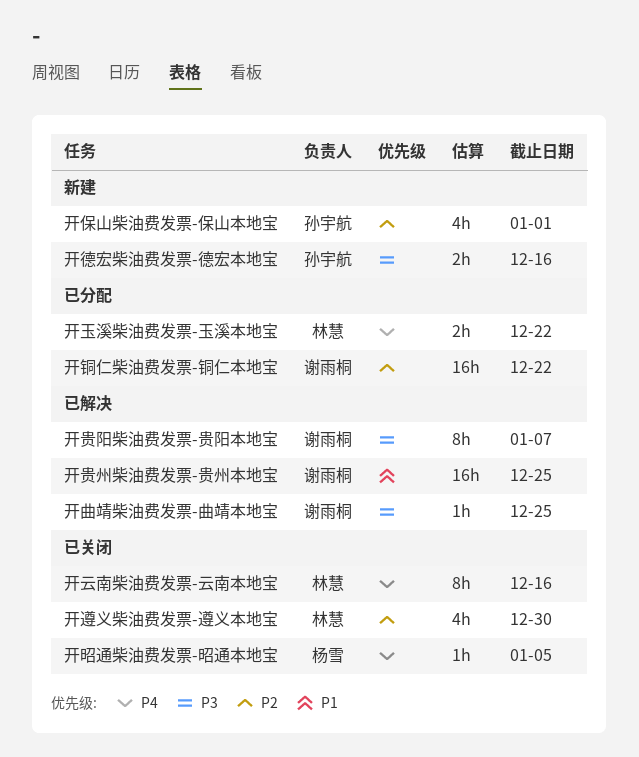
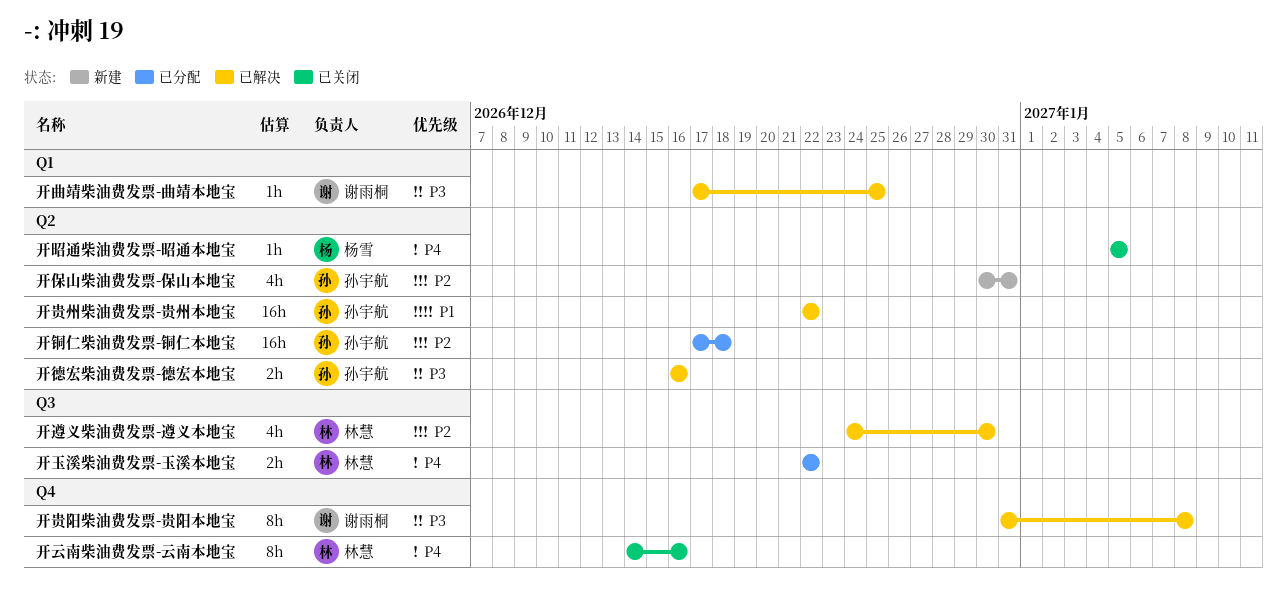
开保山柴油费发票-保山本地宝, due: Jan 1 -> Dec 31
开德宏柴油费发票-德宏本地宝, status: 新建 -> 已解决
开贵州柴油费发票-贵州本地宝, owner: 谢雨桐 -> 孙宇航
开贵州柴油费发票-贵州本地宝, due: Dec 25 -> Dec 22
开贵阳柴油费发票-贵阳本地宝, due: Jan 7 -> Jan 8
开遵义柴油费发票-遵义本地宝, status: 已关闭 -> 已解决
开铜仁柴油费发票-铜仁本地宝, owner: 谢雨桐 -> 孙宇航
开铜仁柴油费发票-铜仁本地宝, due: Dec 22 -> Dec 18

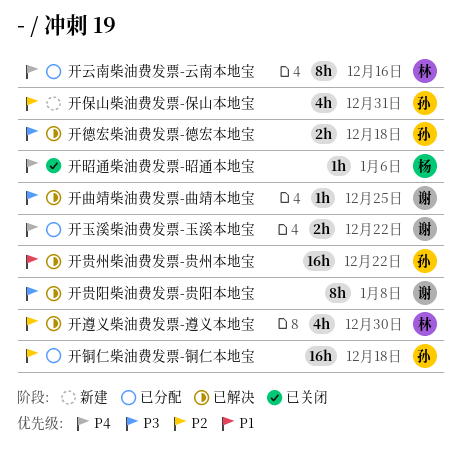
开云南柴油费发票-云南本地宝, status: 已关闭 -> 已分配
开德宏柴油费发票-德宏本地宝, due: Dec 16 -> Dec 18
开昭通柴油费发票-昭通本地宝, due: Jan 5 -> Jan 6
开玉溪柴油费发票-玉溪本地宝, owner: 林慧 -> 谢雨桐

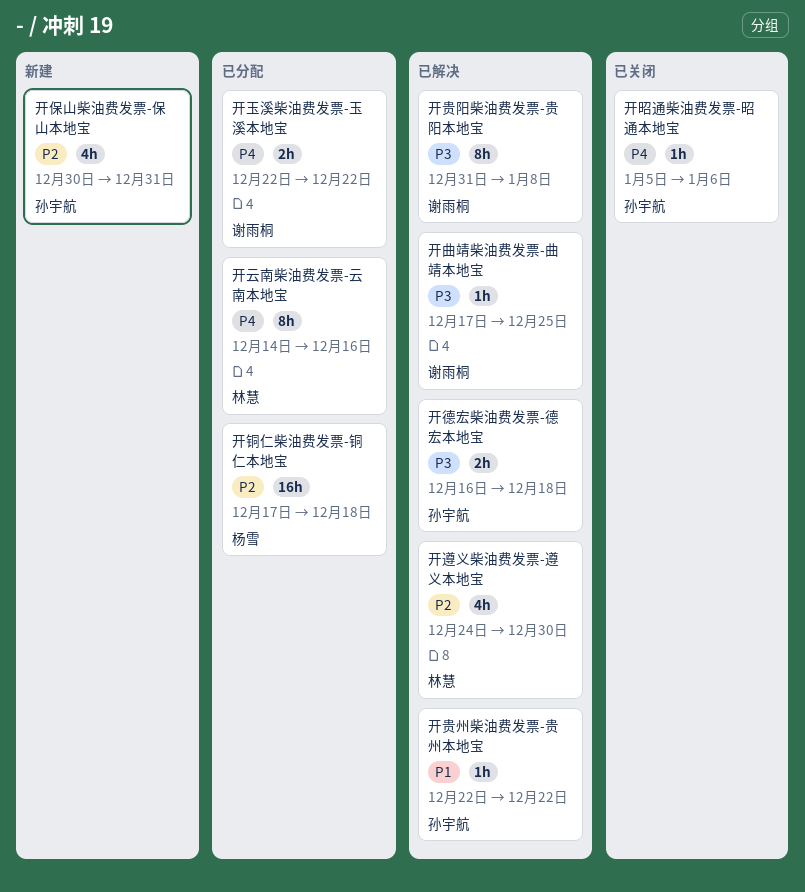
开昭通柴油费发票-昭通本地宝, owner: 杨雪 -> 孙宇航
开贵州柴油费发票-贵州本地宝, estimate: 16h -> 1h
开铜仁柴油费发票-铜仁本地宝, owner: 孙宇航 -> 杨雪

